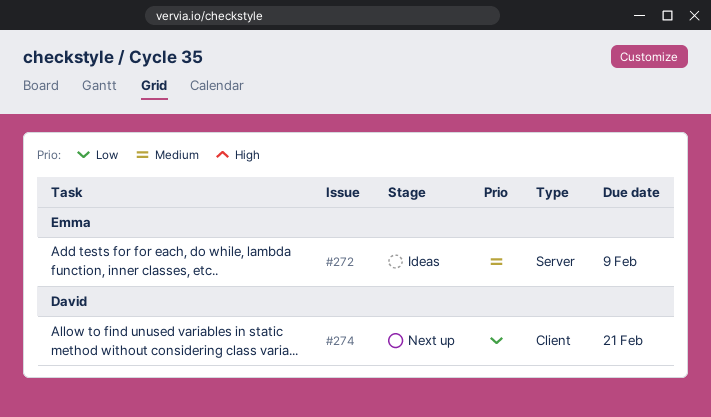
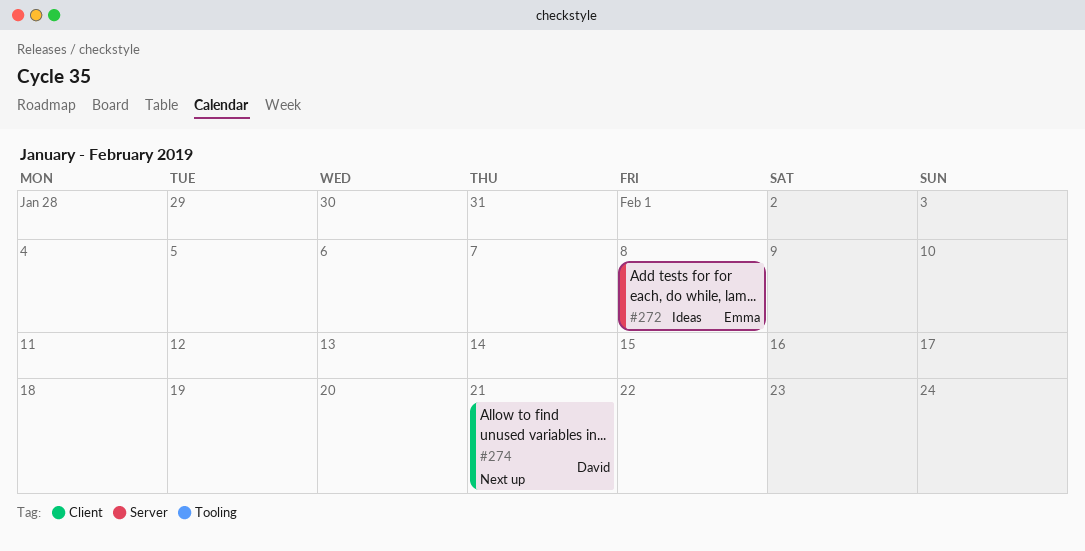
#272, due: Feb 9 -> Feb 8

